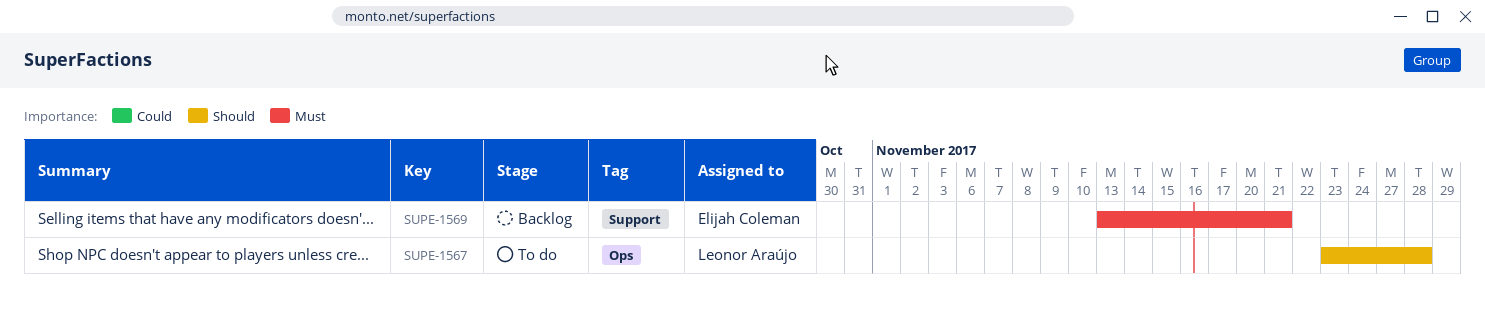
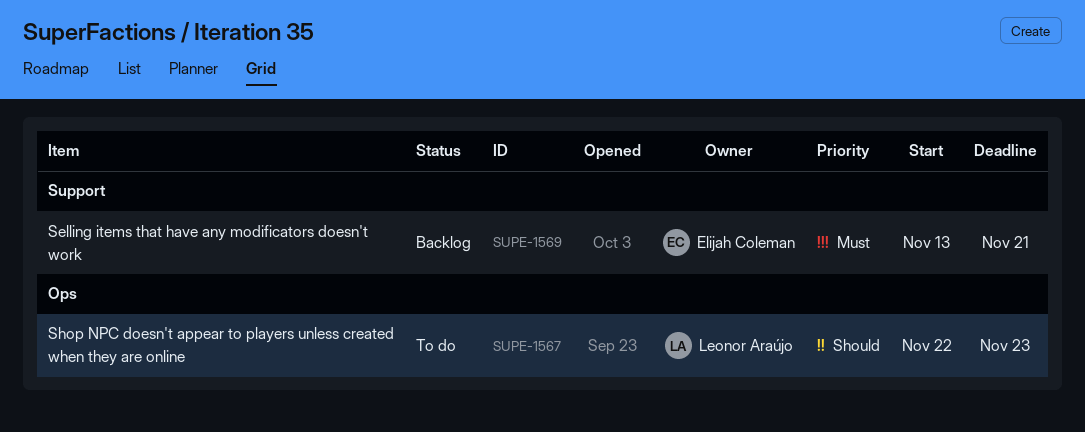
SUPE-1567, start: Nov 23 -> Nov 22
SUPE-1567, due: Nov 28 -> Nov 23

